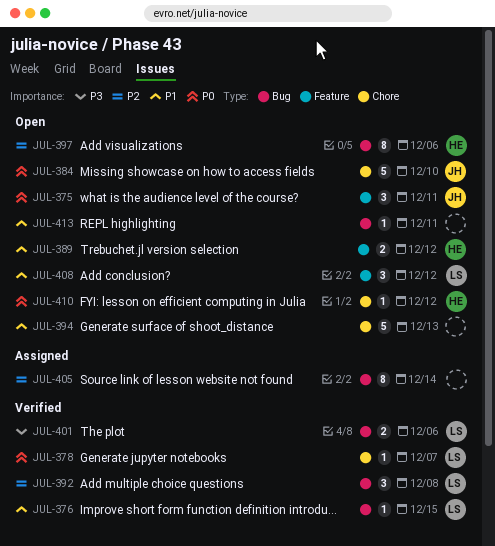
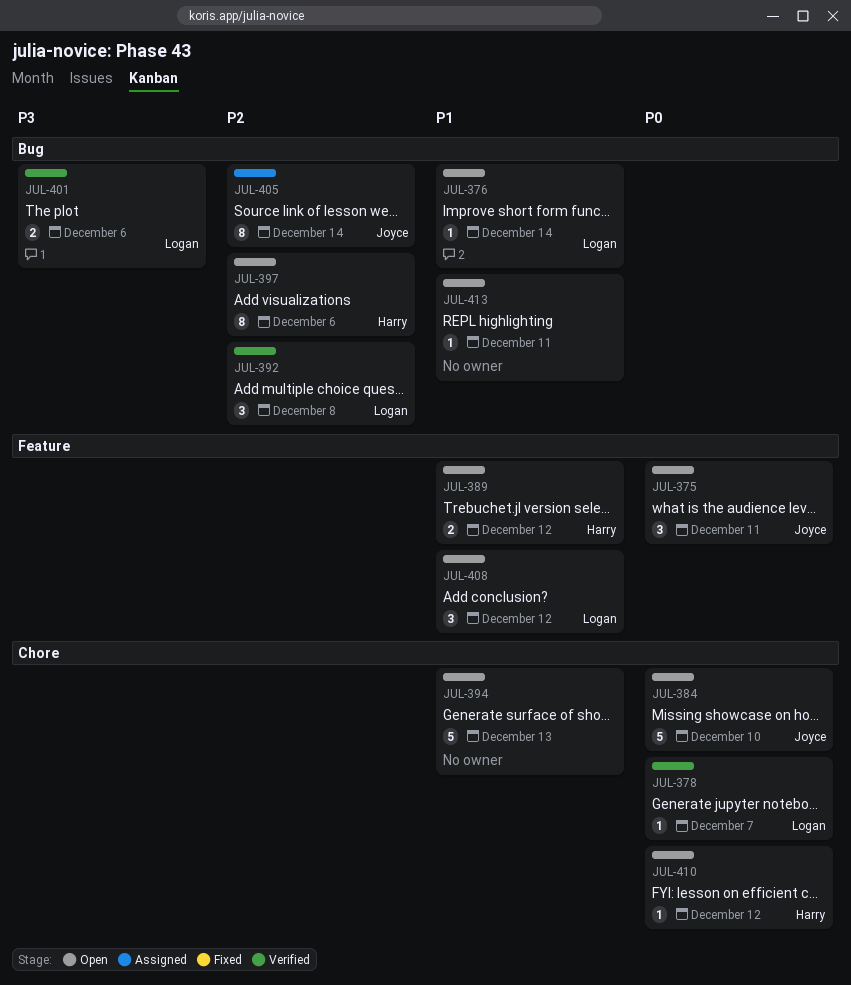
JUL-376, status: Verified -> Open
JUL-376, due: Dec 15 -> Dec 14
JUL-405, owner: none -> Joyce

